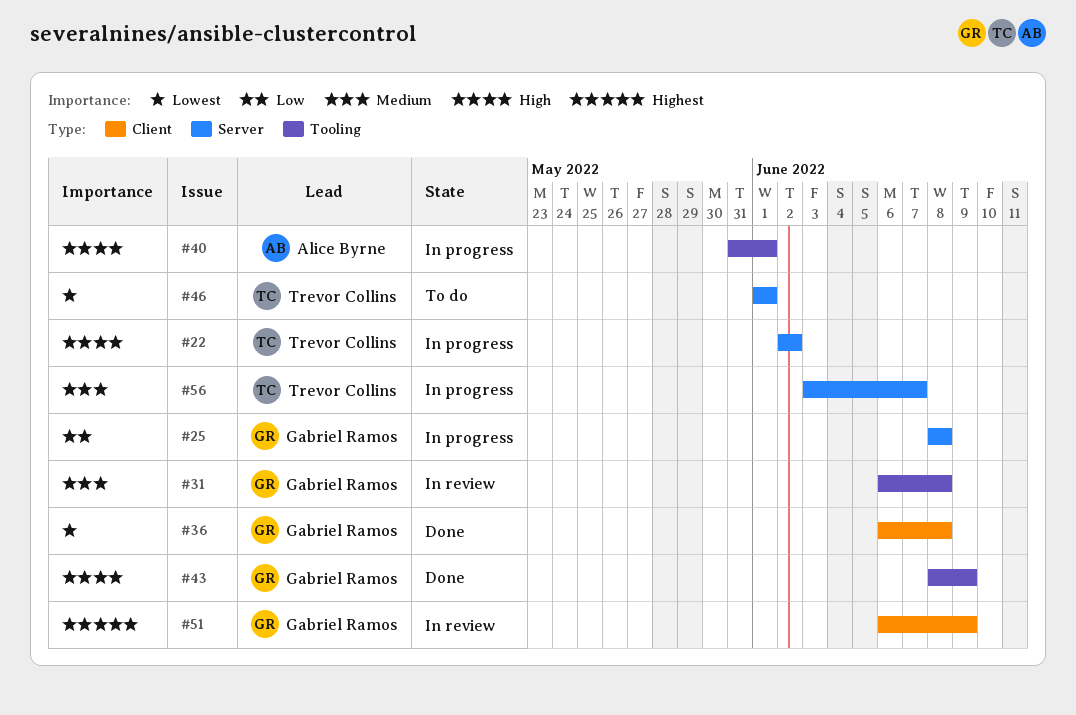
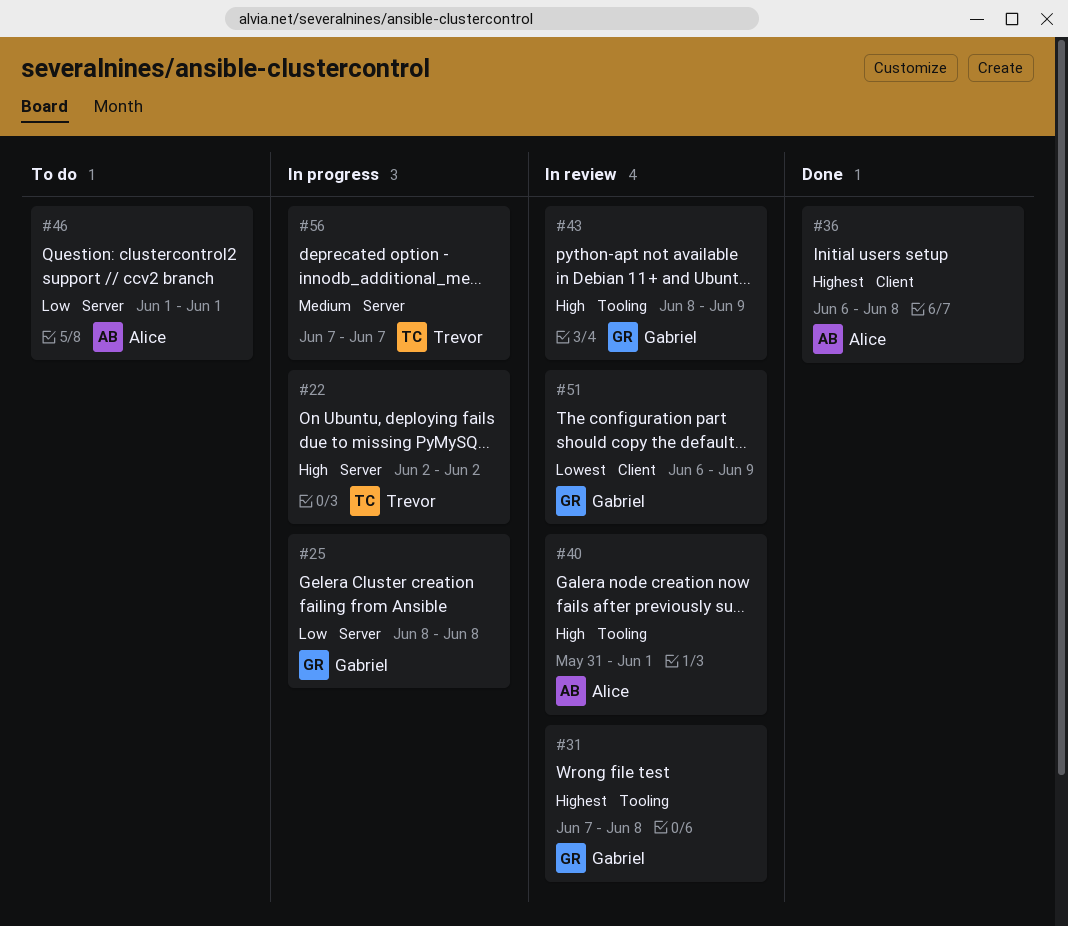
#31, priority: Medium -> Highest
#31, start: Jun 6 -> Jun 7
#36, owner: Gabriel Ramos -> Alice Byrne
#36, priority: Lowest -> Highest
#40, status: In progress -> In review
#43, status: Done -> In review
#46, owner: Trevor Collins -> Alice Byrne
#46, priority: Lowest -> Low
#51, priority: Highest -> Lowest
#56, start: Jun 3 -> Jun 7

